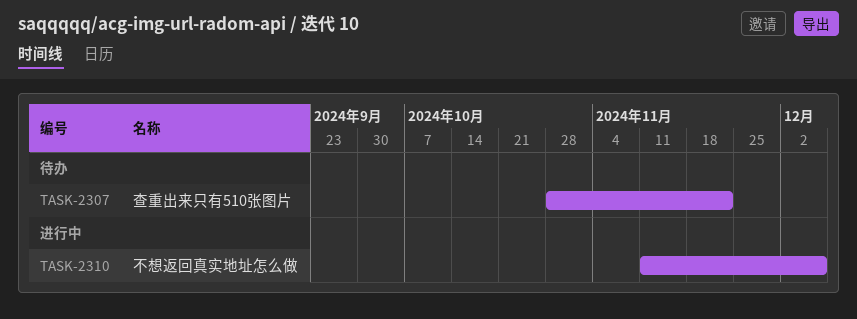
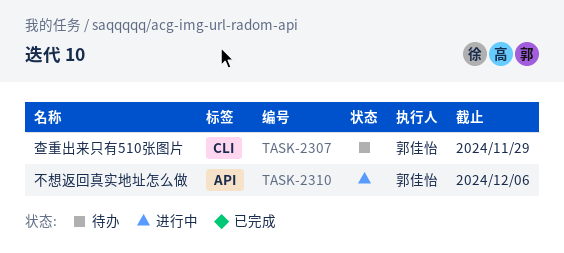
TASK-2307, due: Nov 22 -> Nov 29

